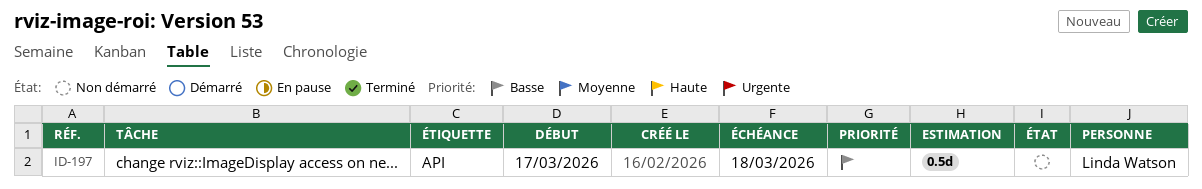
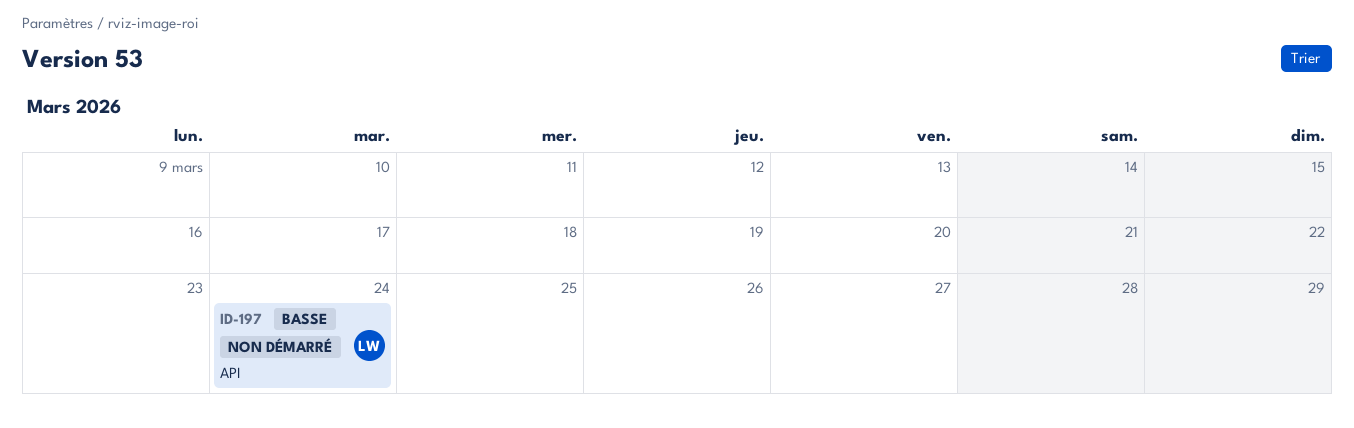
ID-197, due: Mar 18 -> Mar 24

